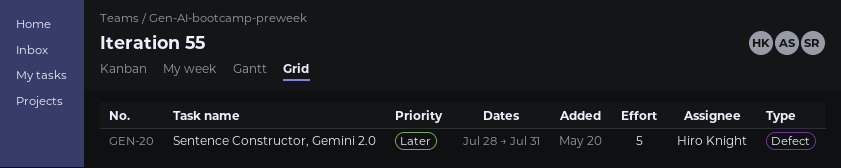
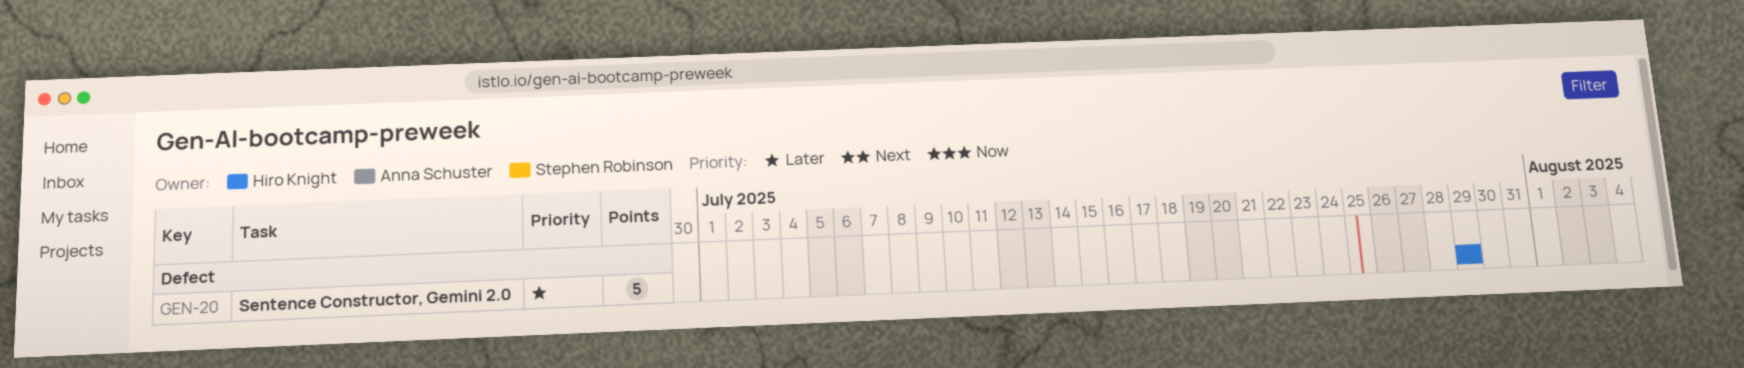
GEN-20, start: Jul 28 -> Jul 29
GEN-20, due: Jul 31 -> Jul 29

